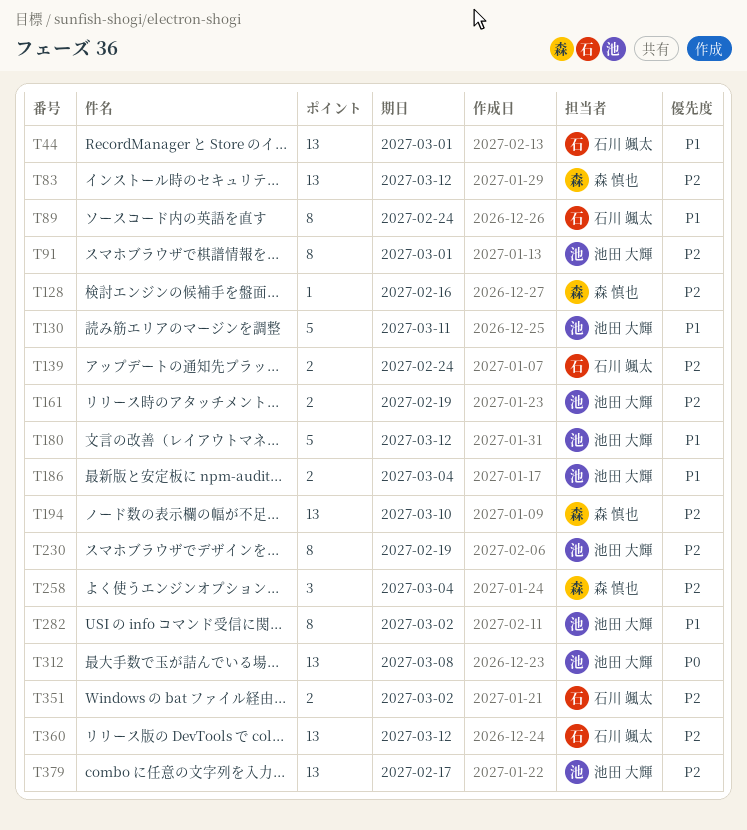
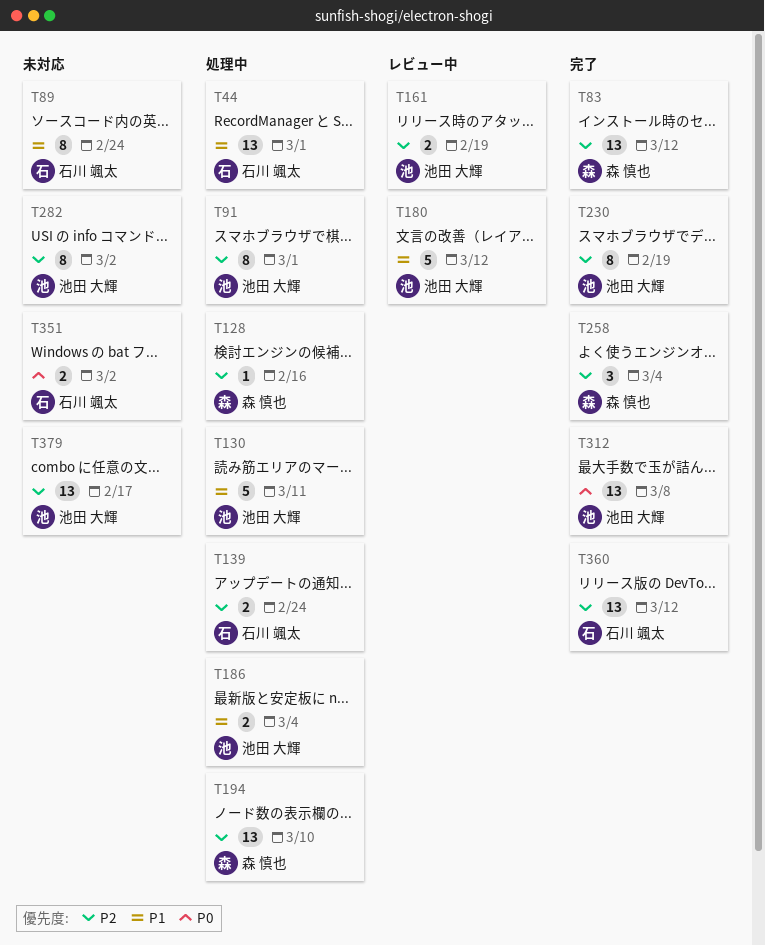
T282, priority: P1 -> P2
T351, priority: P2 -> P0

